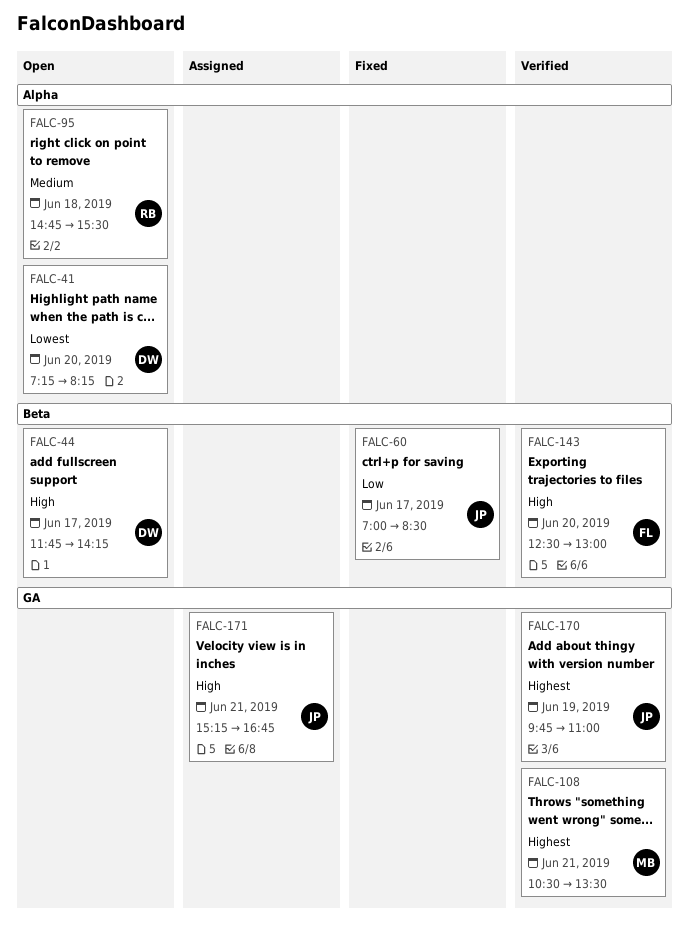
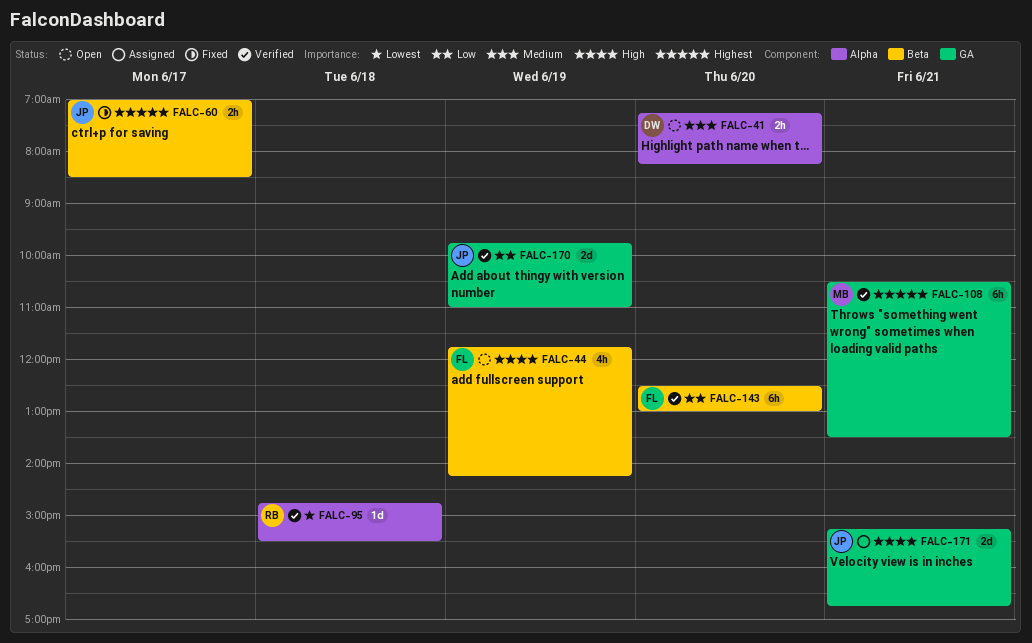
FALC-41, priority: Lowest -> Medium
FALC-44, owner: DW -> FL
FALC-44, day: Jun 17 -> Jun 19
FALC-60, priority: Low -> Highest
FALC-95, status: Open -> Verified
FALC-95, priority: Medium -> Lowest
FALC-143, priority: High -> Low
FALC-170, priority: Highest -> Low

